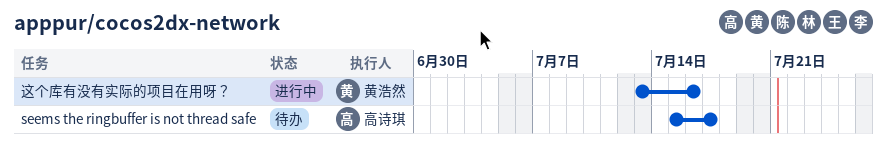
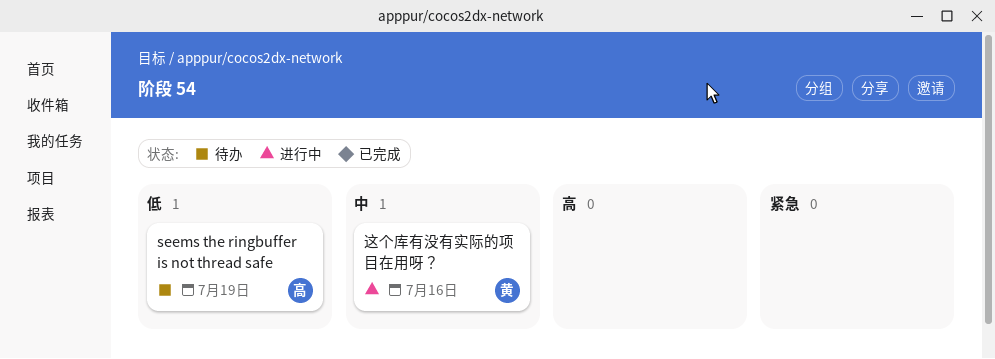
seems the ringbuffer is not thread safe, due: Jul 17 -> Jul 19

